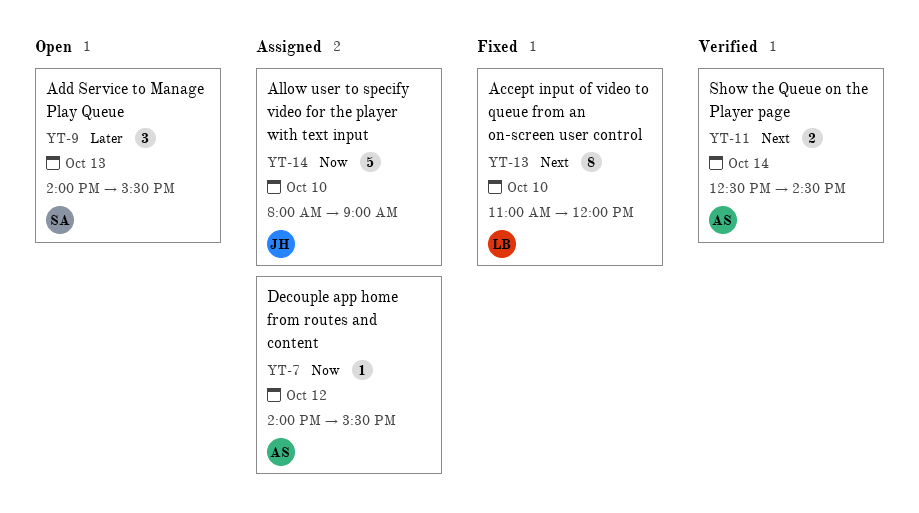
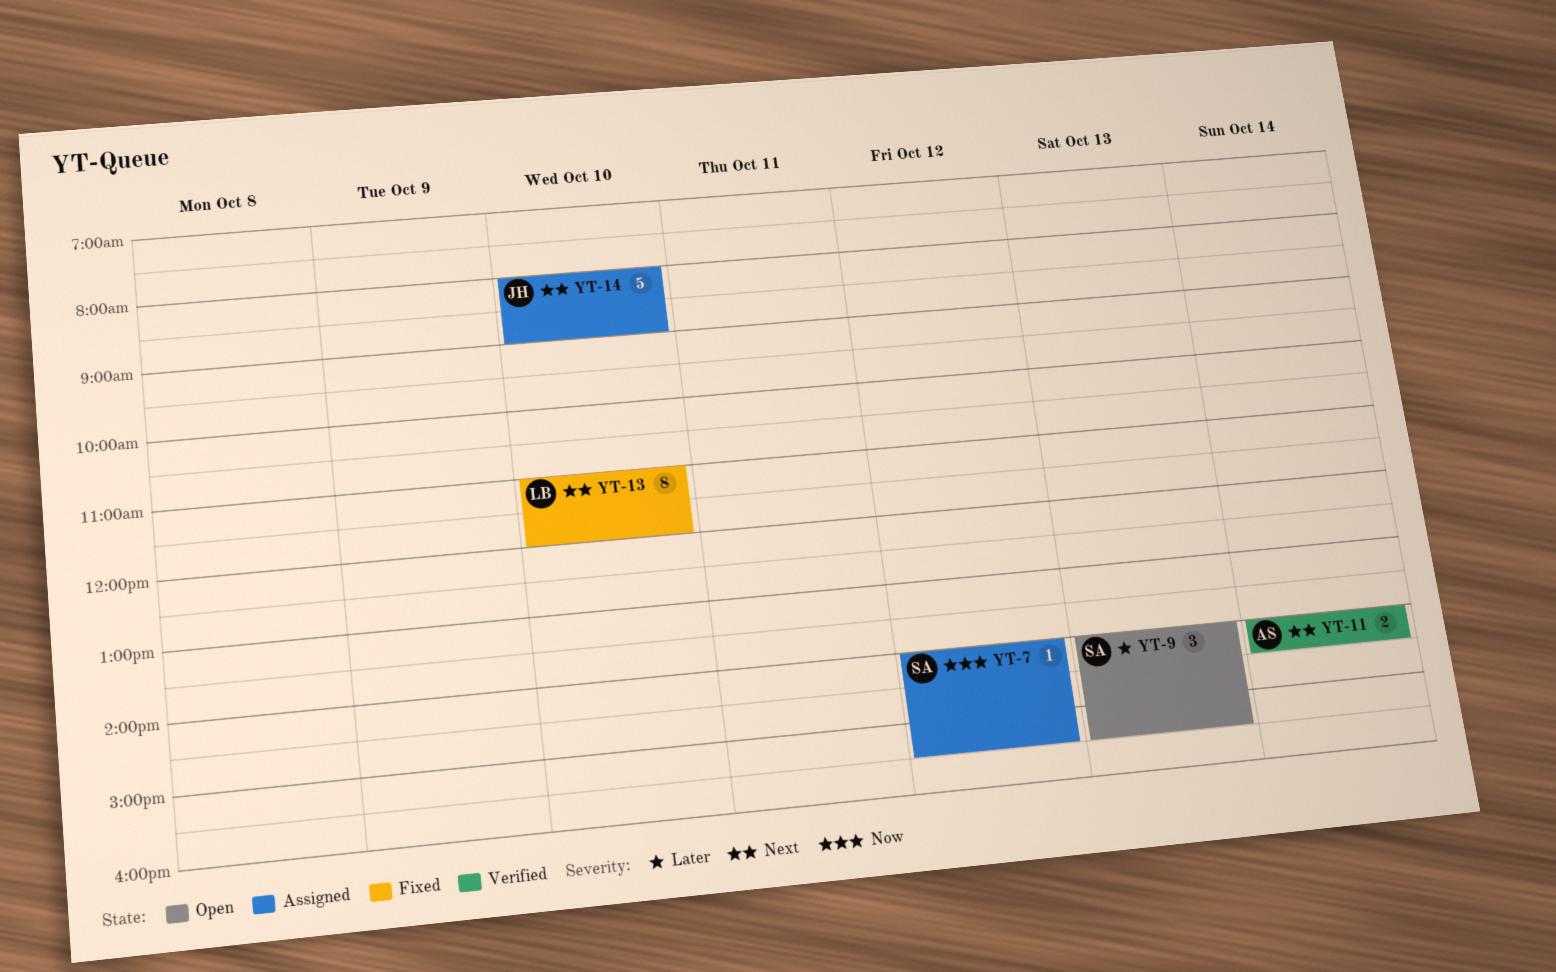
YT-7, owner: AS -> SA
YT-11, begins: 12:30 -> 14:00
YT-14, priority: Now -> Next

